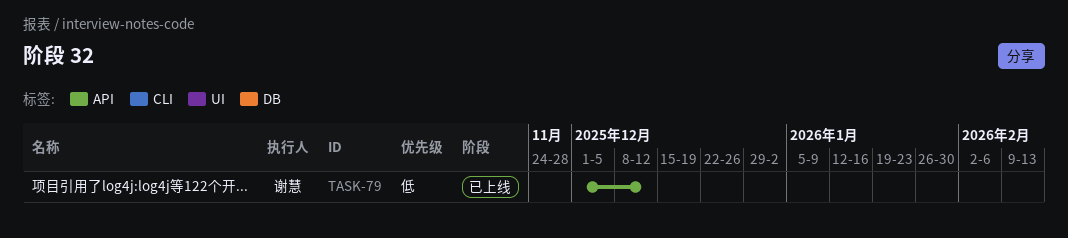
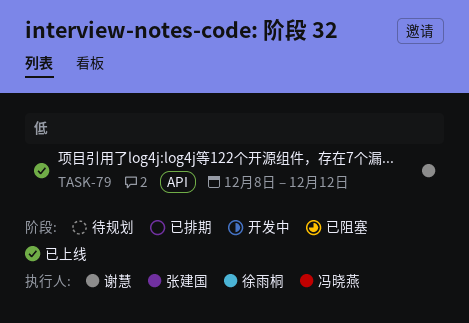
TASK-79, start: Dec 1 -> Dec 8

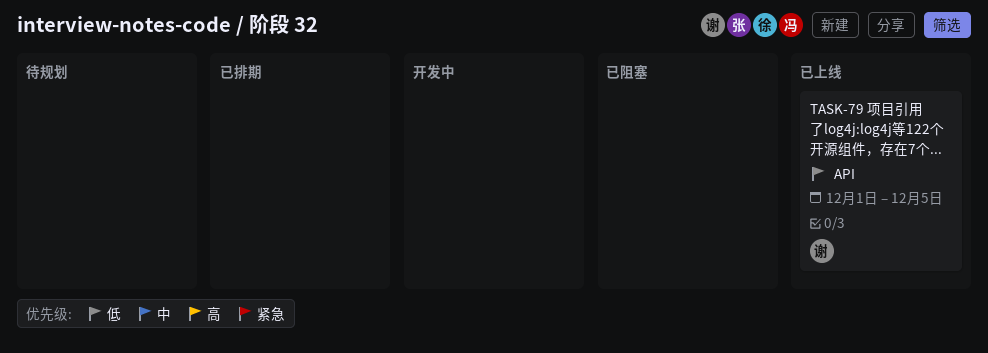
TASK-79, start: Dec 8 -> Dec 1
TASK-79, due: Dec 12 -> Dec 5

